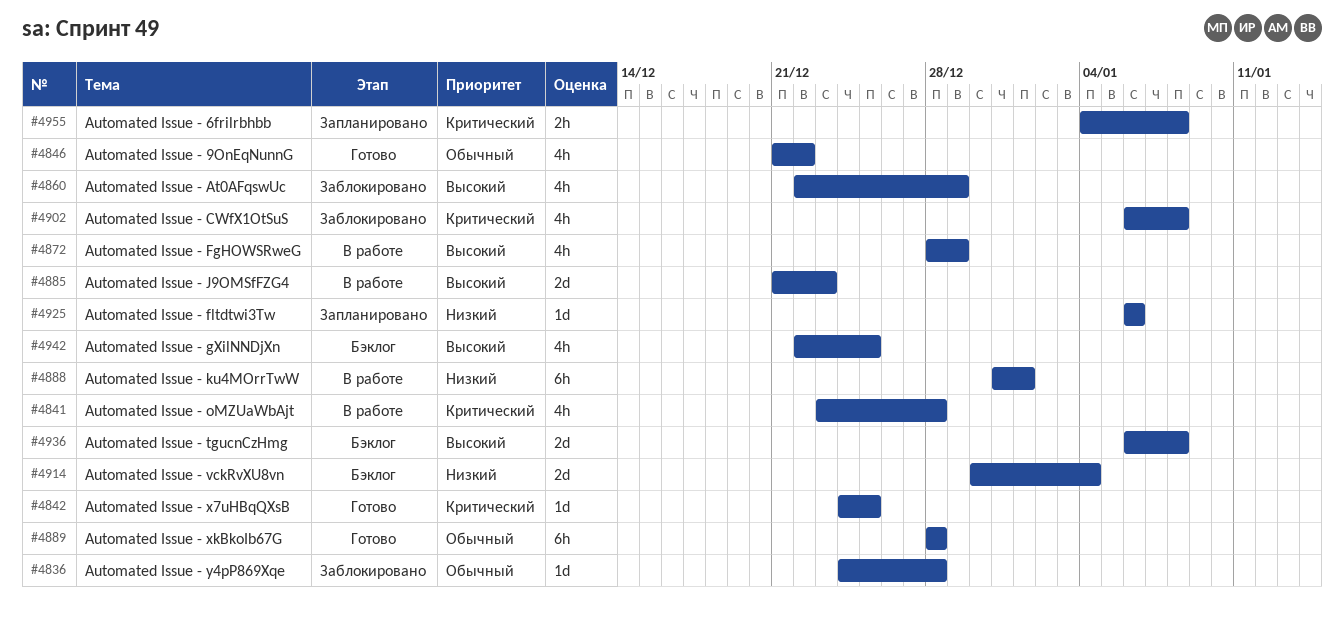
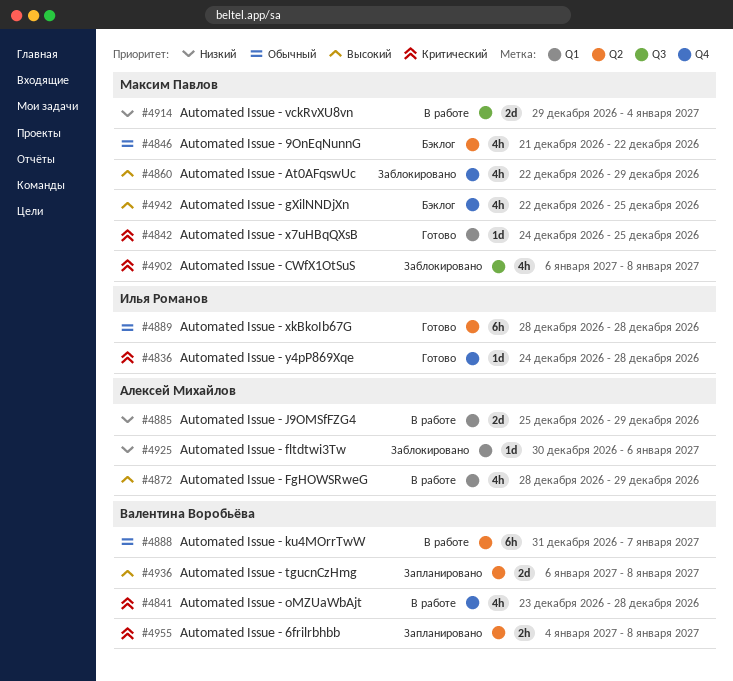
#4836, status: Заблокировано -> Готово
#4836, priority: Обычный -> Критический
#4846, status: Готово -> Бэклог
#4885, priority: Высокий -> Низкий
#4885, start: Dec 21 -> Dec 25
#4885, due: Dec 23 -> Dec 29
#4888, priority: Низкий -> Обычный
#4888, due: Jan 1 -> Jan 7
#4914, status: Бэклог -> В работе
#4914, start: Dec 30 -> Dec 29
#4925, status: Запланировано -> Заблокировано
#4925, start: Jan 6 -> Dec 30
#4936, status: Бэклог -> Запланировано

